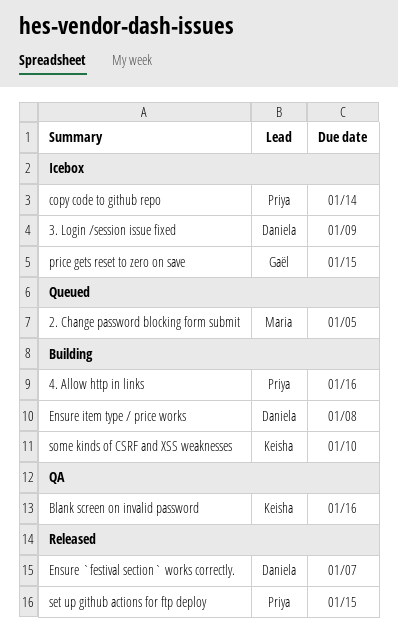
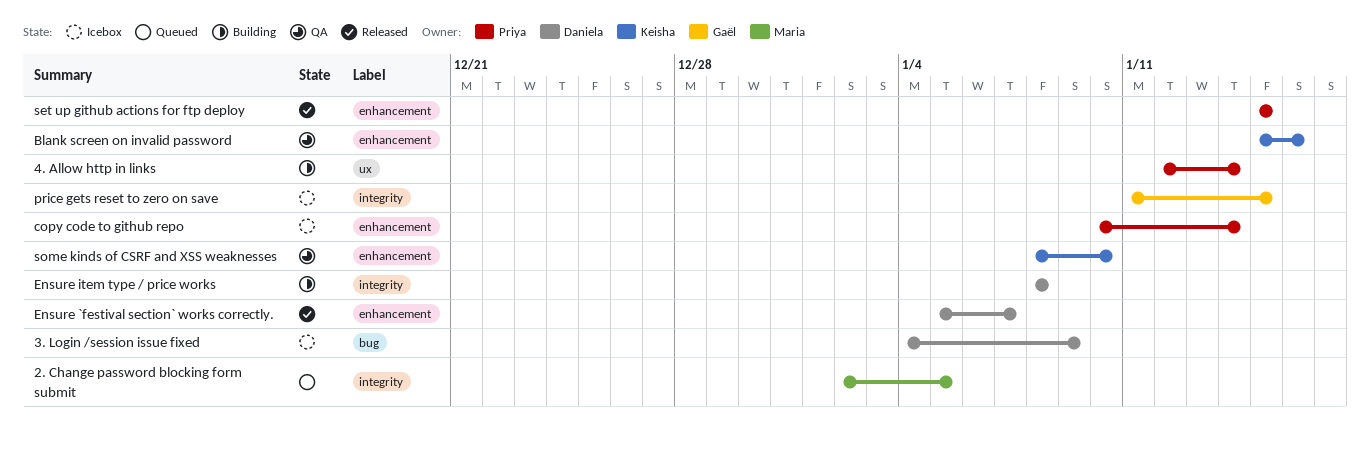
4. Allow http in links, due: Jan 16 -> Jan 14
some kinds of CSRF and XSS weaknesses, status: Building -> QA

